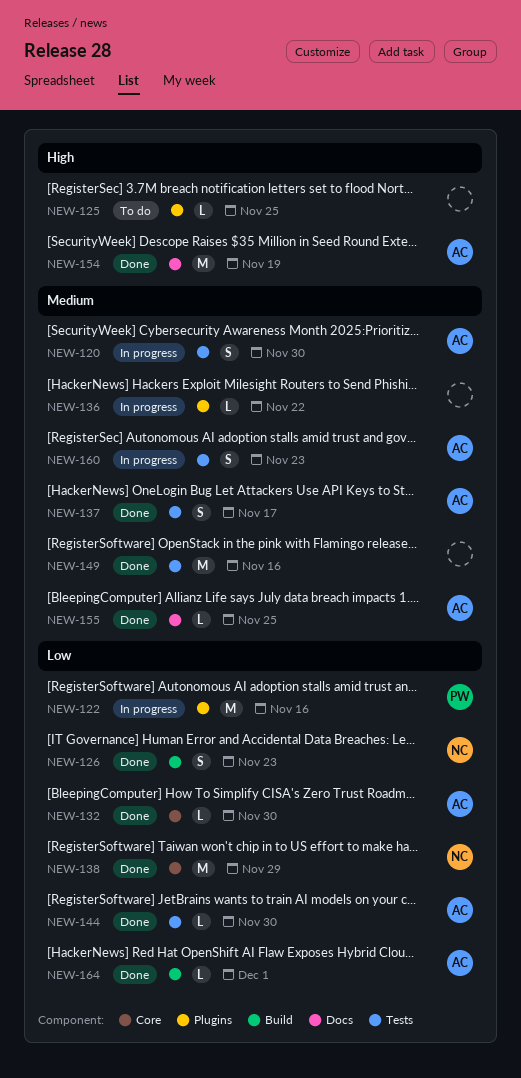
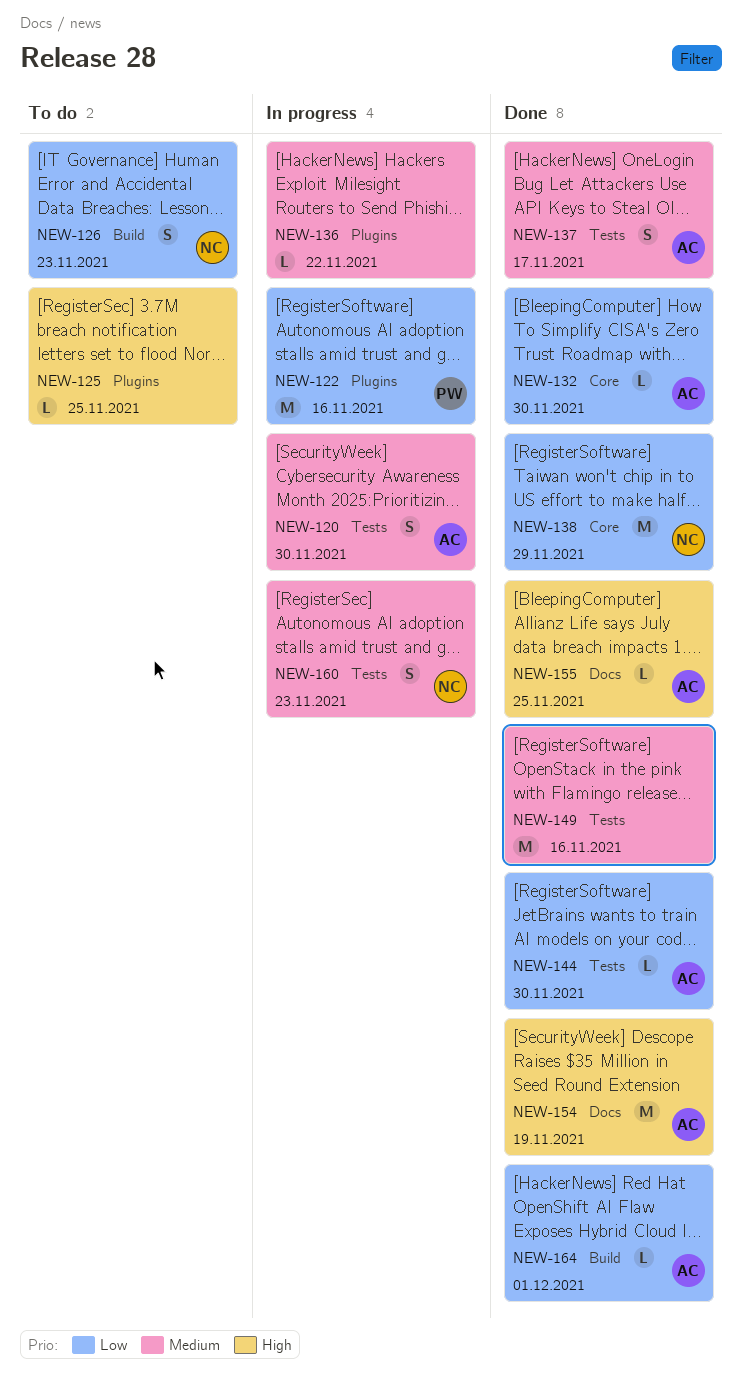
NEW-126, status: Done -> To do
NEW-155, priority: Medium -> High
NEW-160, owner: AC -> NC

